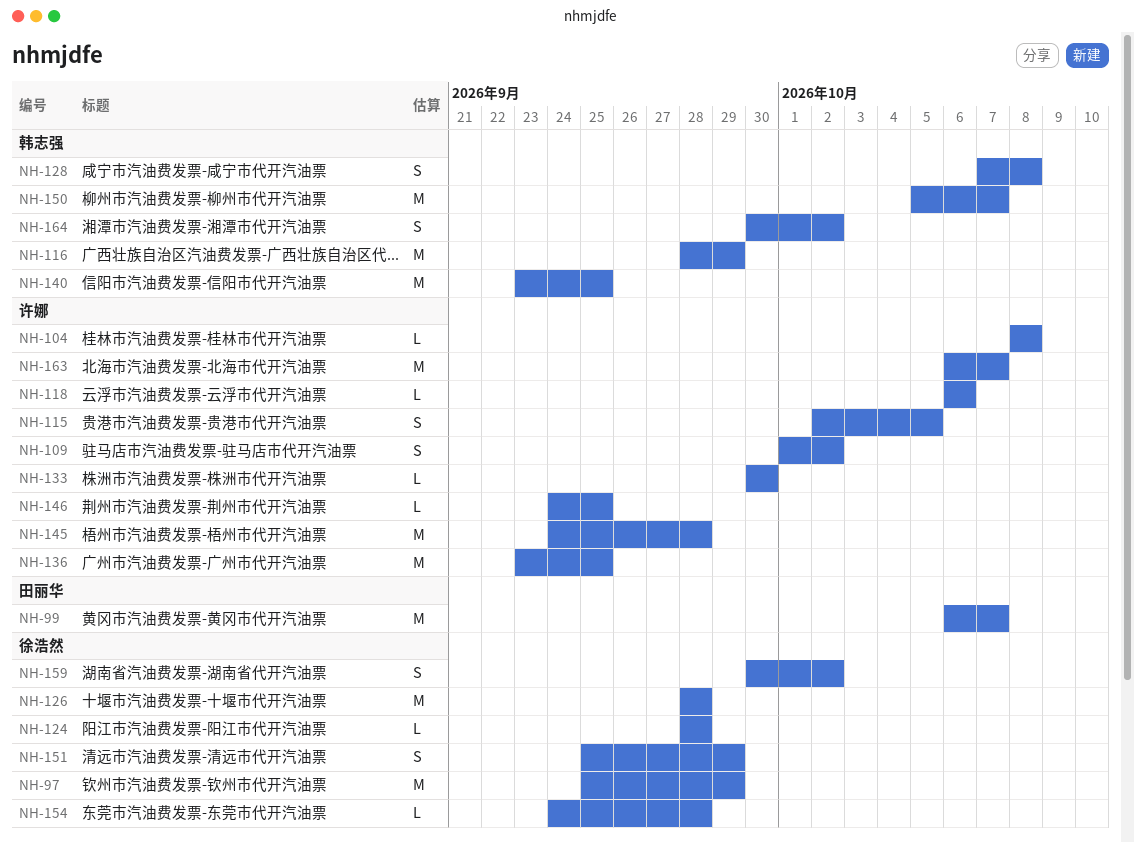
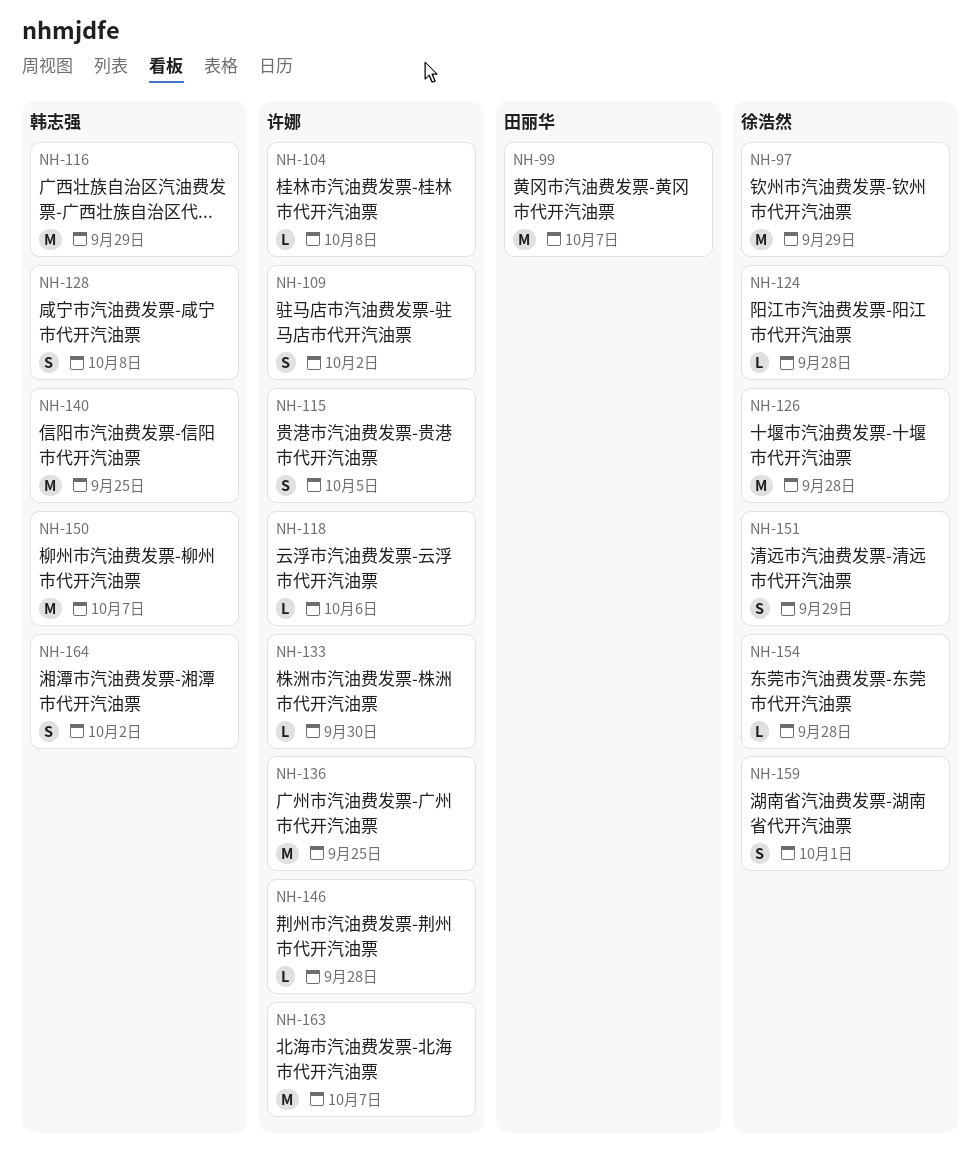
NH-145: present -> none
NH-146, due: Sep 25 -> Sep 28
NH-159, due: Oct 2 -> Oct 1

